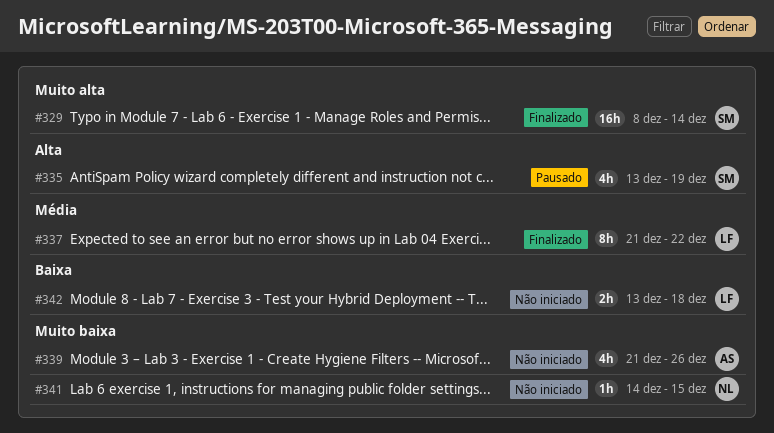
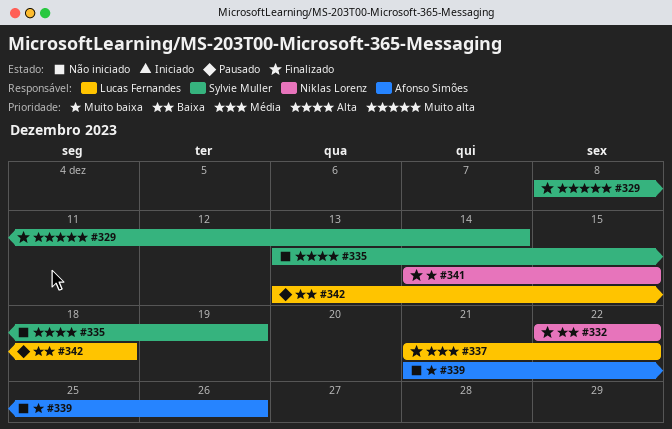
#332: none -> present
#335, status: Pausado -> Não iniciado
#341, status: Não iniciado -> Finalizado
#342, status: Não iniciado -> Pausado

